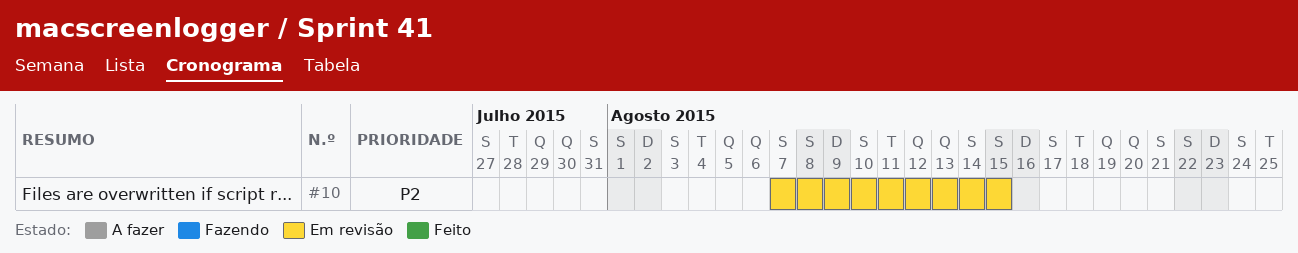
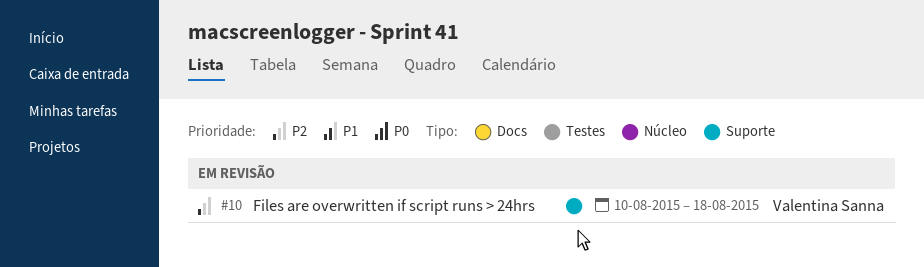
#10, start: Aug 7 -> Aug 10
#10, due: Aug 15 -> Aug 18

